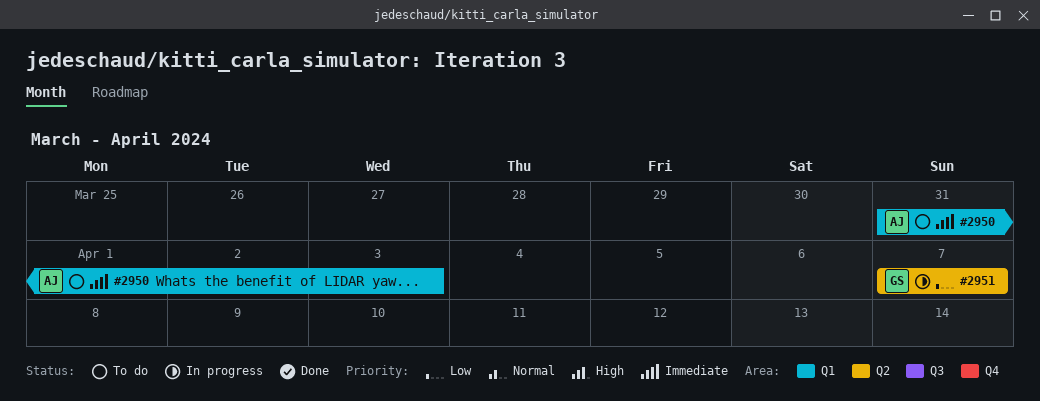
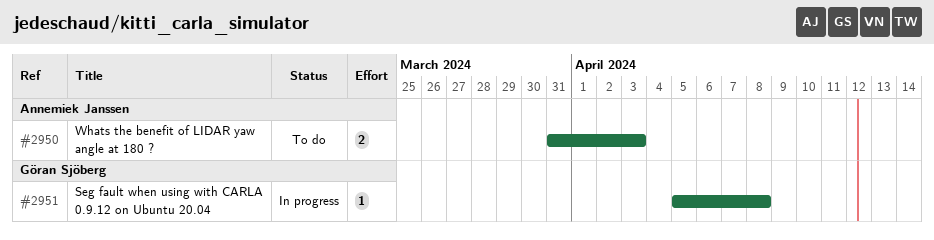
#2951, start: Apr 7 -> Apr 5
#2951, due: Apr 7 -> Apr 8

